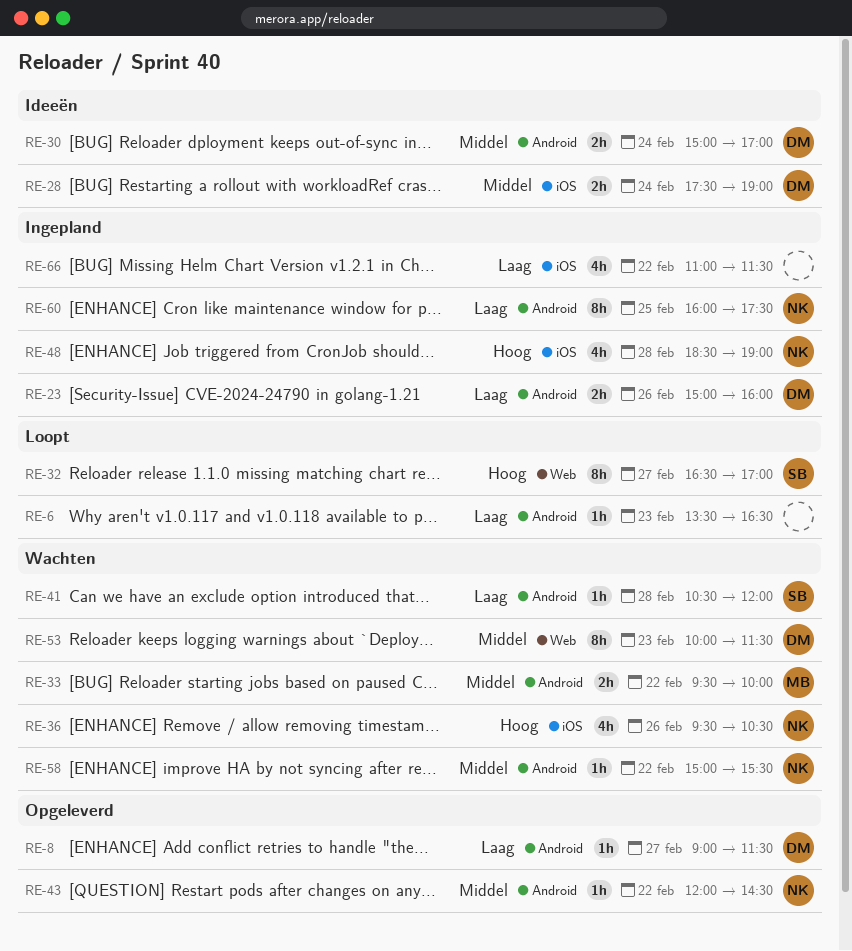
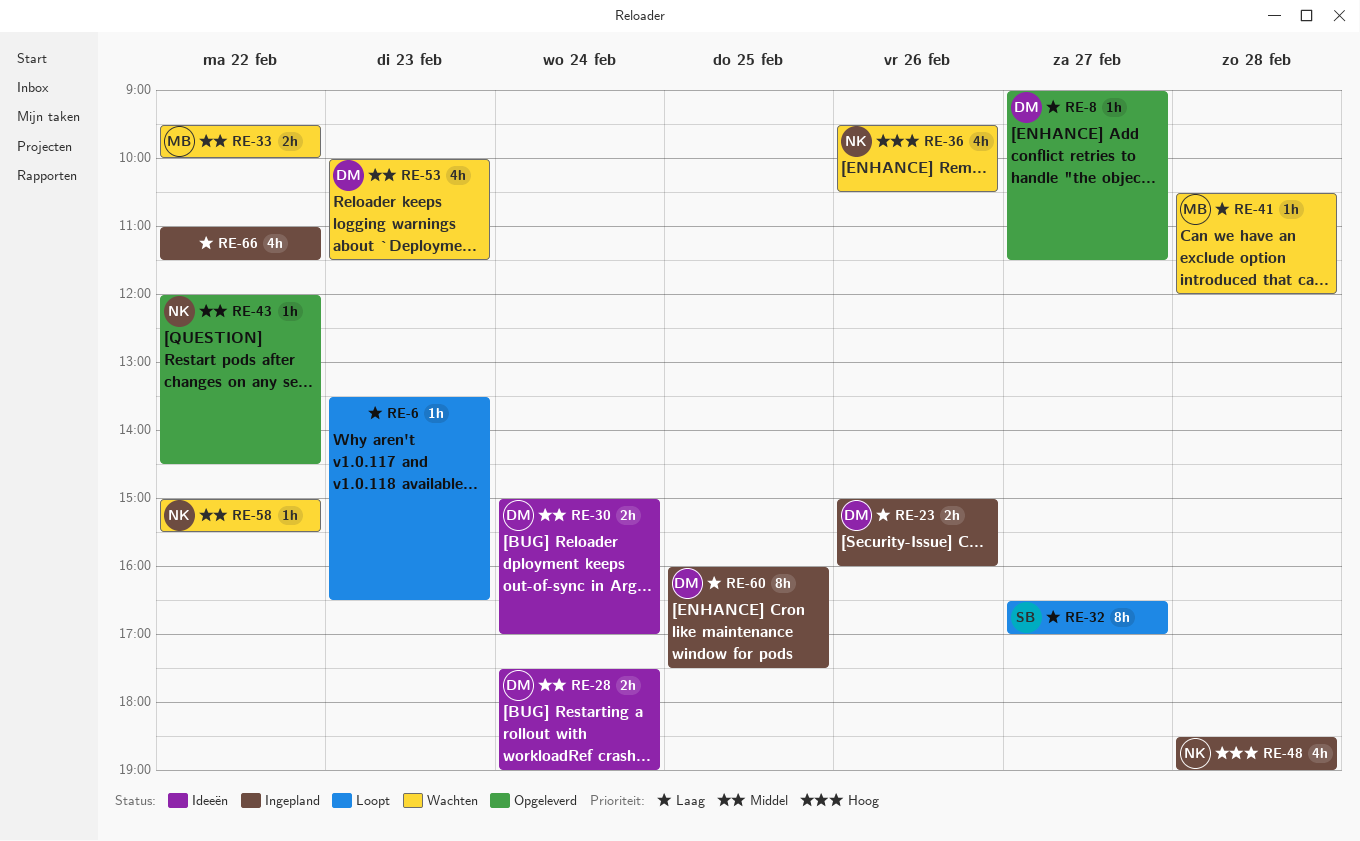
RE-32, priority: Hoog -> Laag
RE-41, owner: SB -> MB
RE-53, estimate: 8h -> 4h
RE-60, owner: NK -> DM

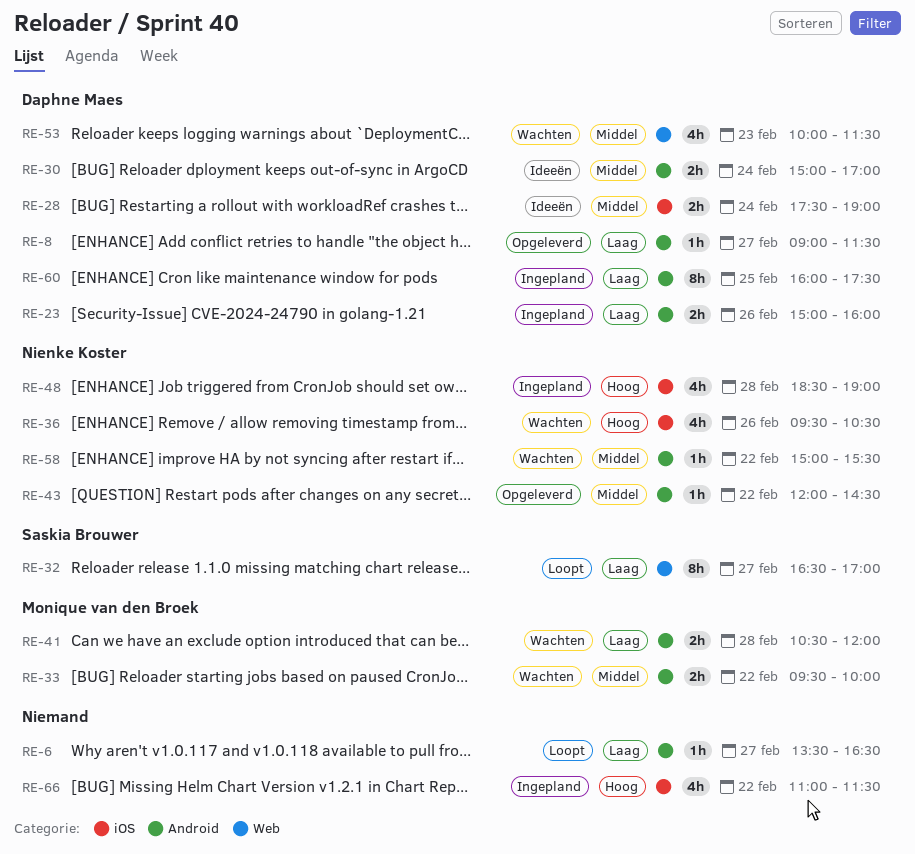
RE-6, day: Feb 23 -> Feb 27
RE-41, estimate: 1h -> 2h
RE-66, priority: Laag -> Hoog

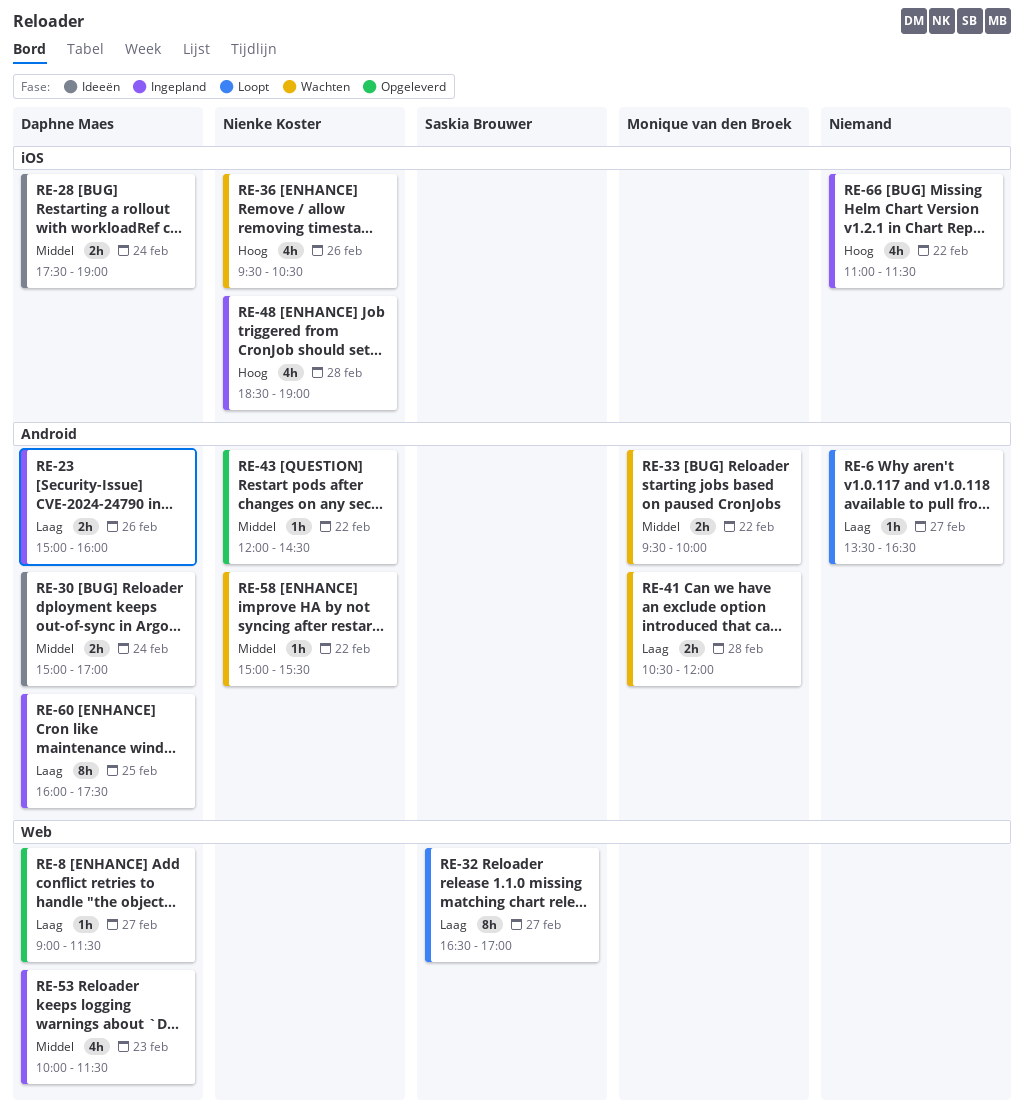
RE-8, label: Android -> Web
RE-53, status: Wachten -> Ingepland

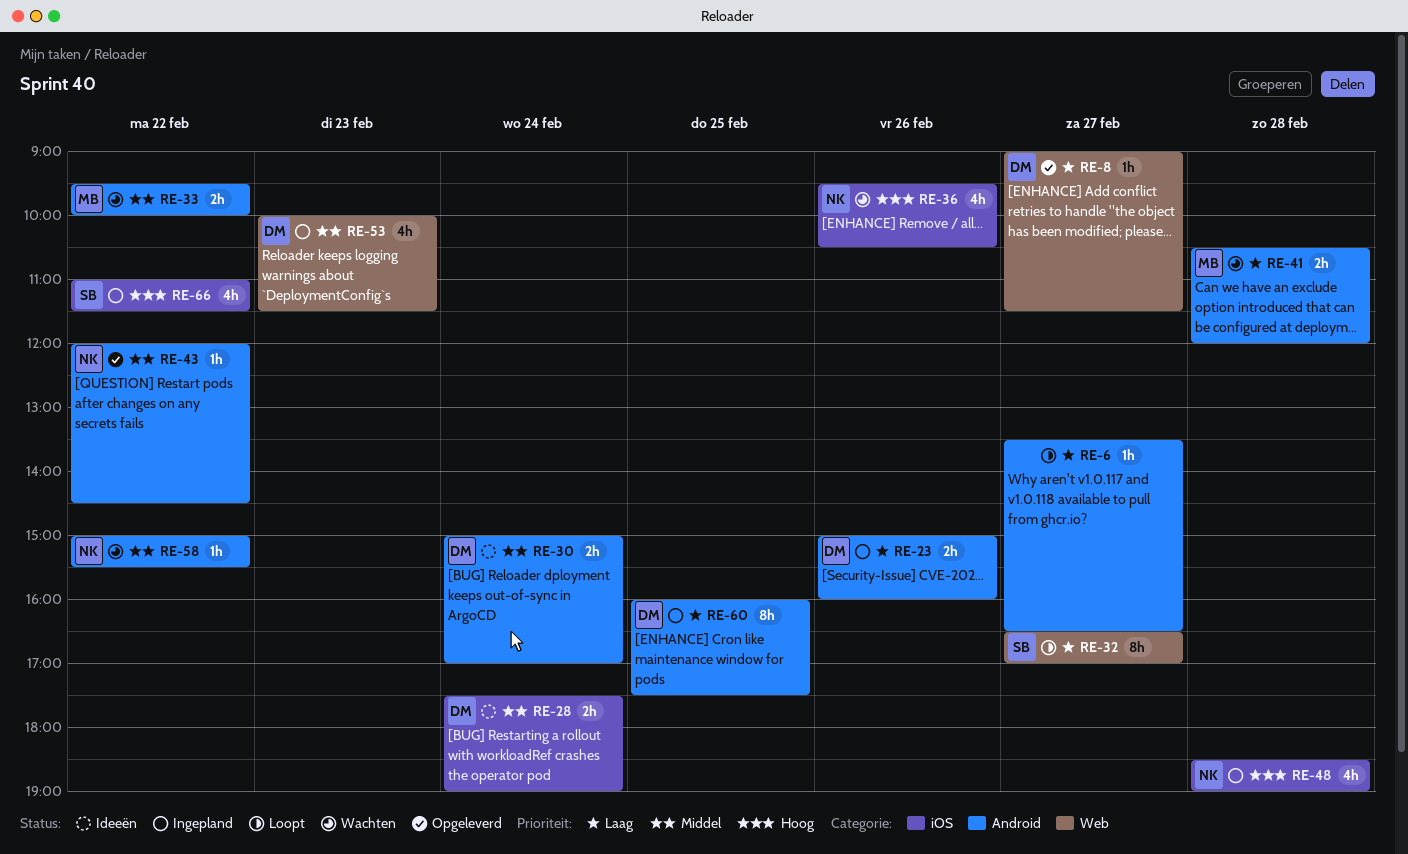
RE-66, owner: none -> Saskia Brouwer

